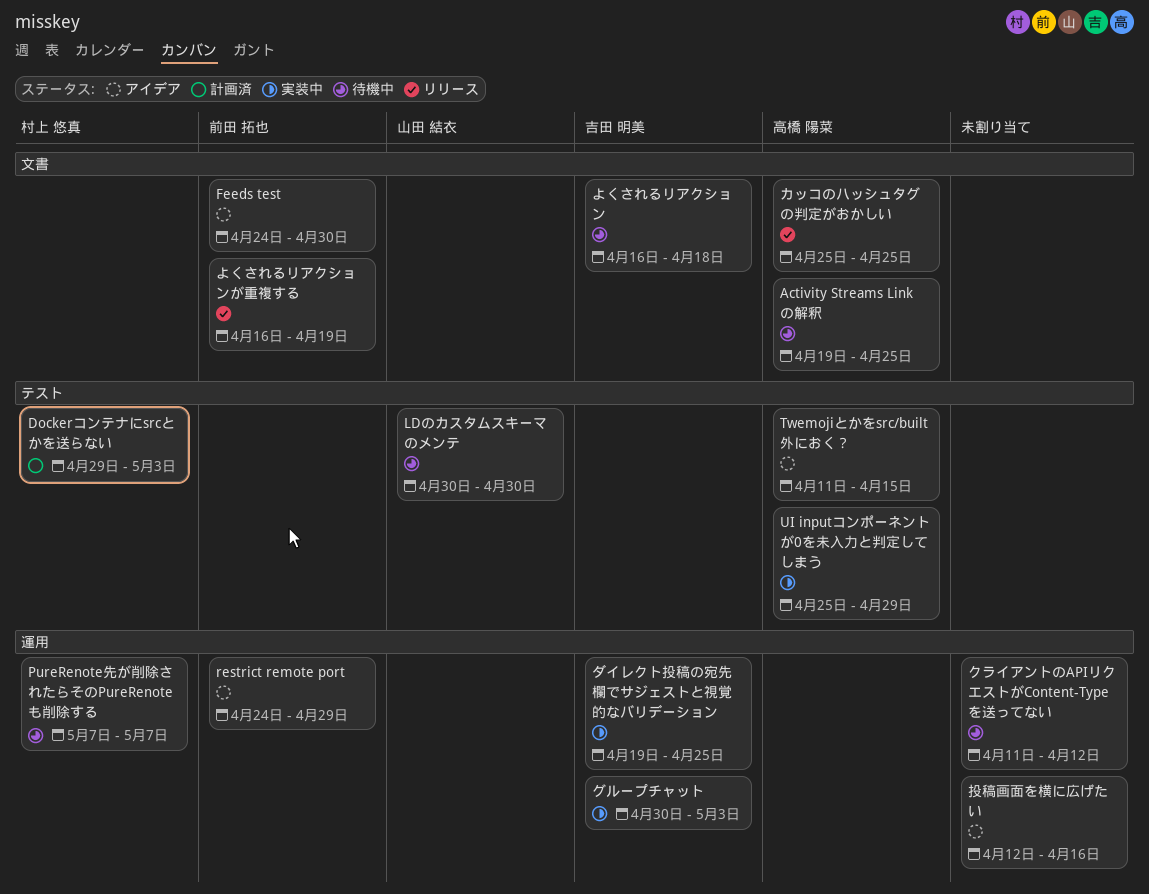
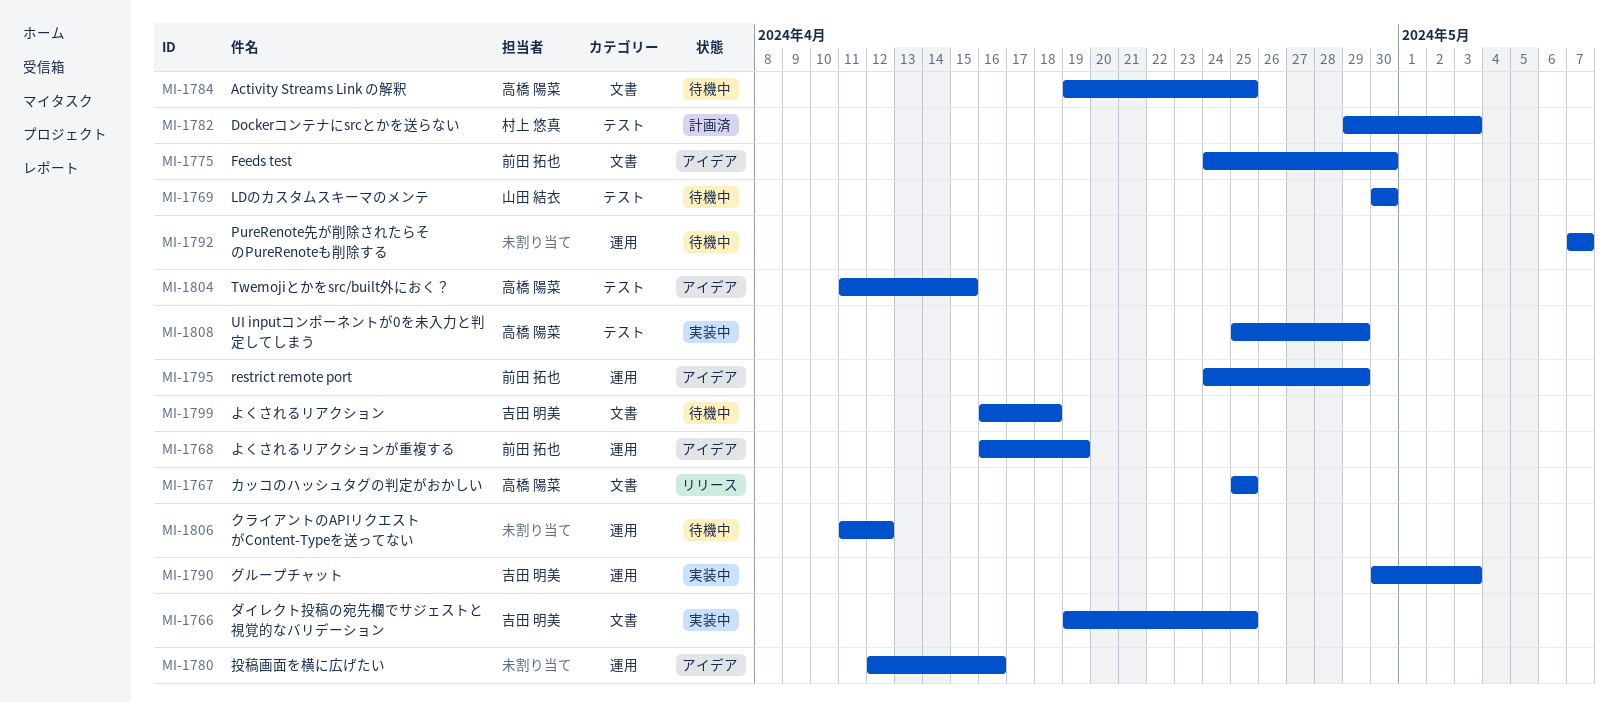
PureRenote先が削除されたらそのPureRenoteも削除する, owner: 村上 悠真 -> none
よくされるリアクションが重複する, status: リリース -> アイデア
よくされるリアクションが重複する, label: 文書 -> 運用
ダイレクト投稿の宛先欄でサジェストと視覚的なバリデーション, label: 運用 -> 文書

